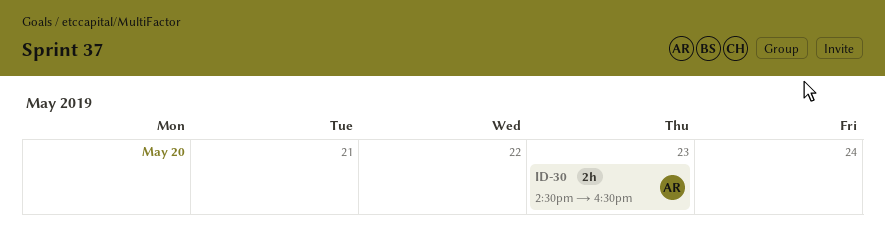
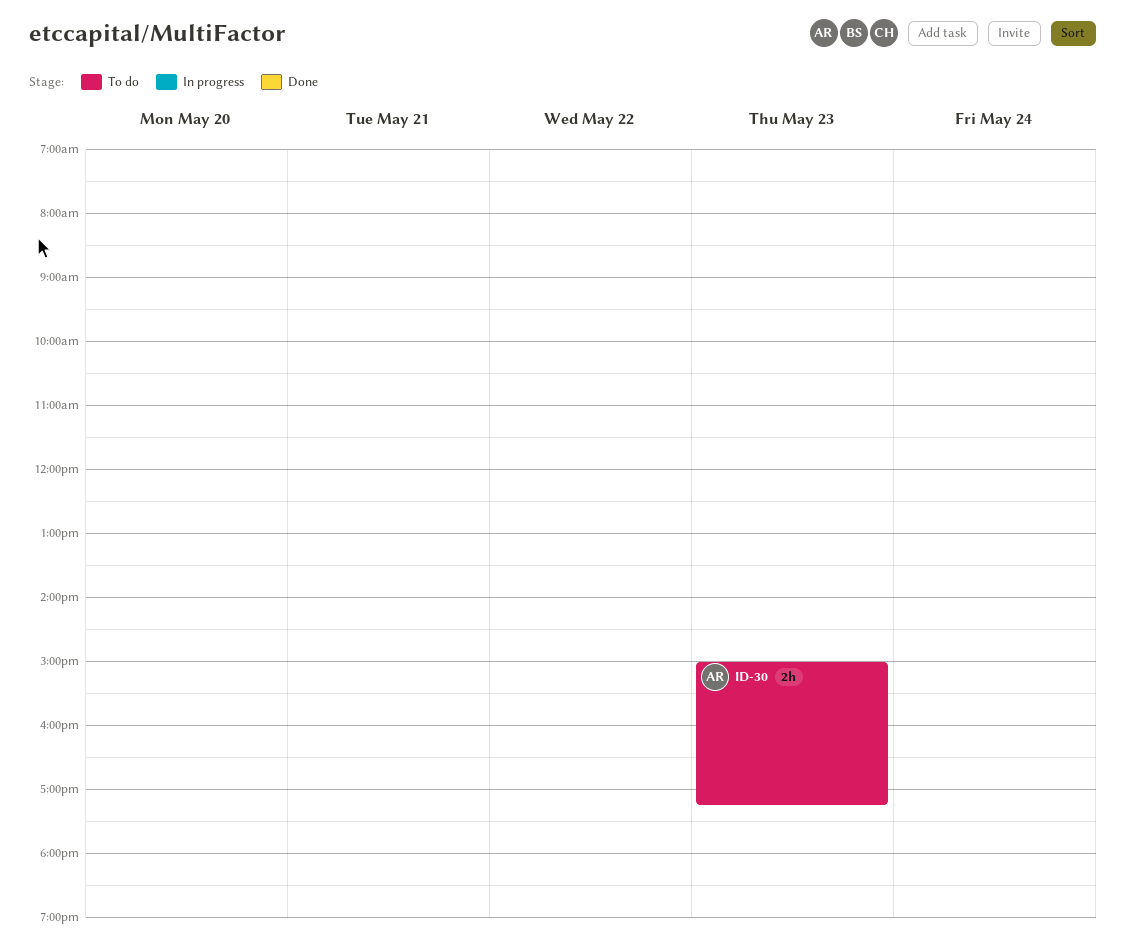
ID-30, begins: 14:30 -> 15:00
ID-30, ends: 16:30 -> 17:15

